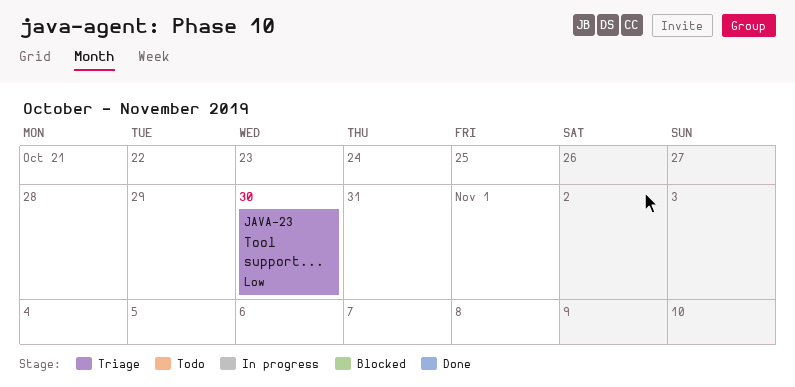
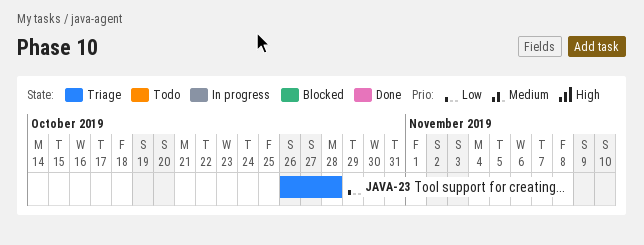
JAVA-23, due: Oct 30 -> Oct 28

